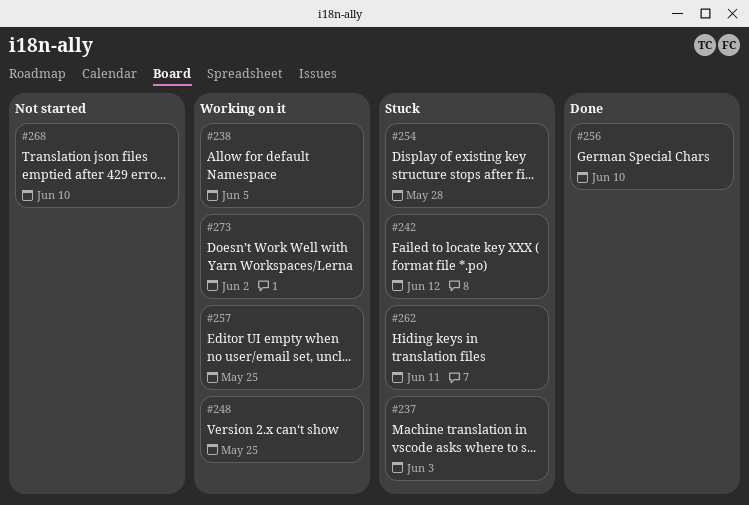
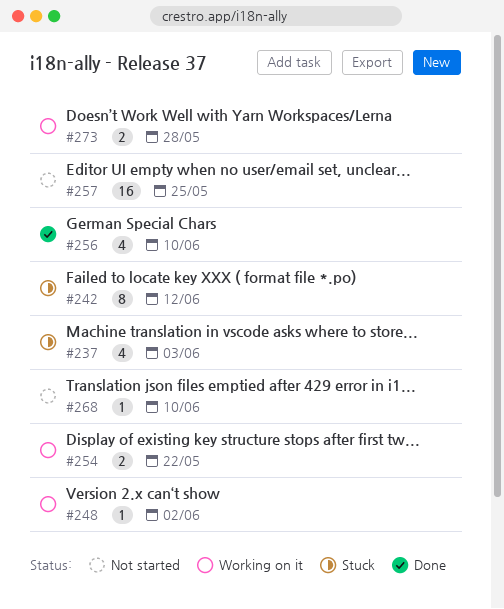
#238: present -> none
#248, due: May 25 -> Jun 2
#254, status: Stuck -> Working on it
#254, due: May 28 -> May 22
#257, status: Working on it -> Not started
#262: present -> none
#273, due: Jun 2 -> May 28

